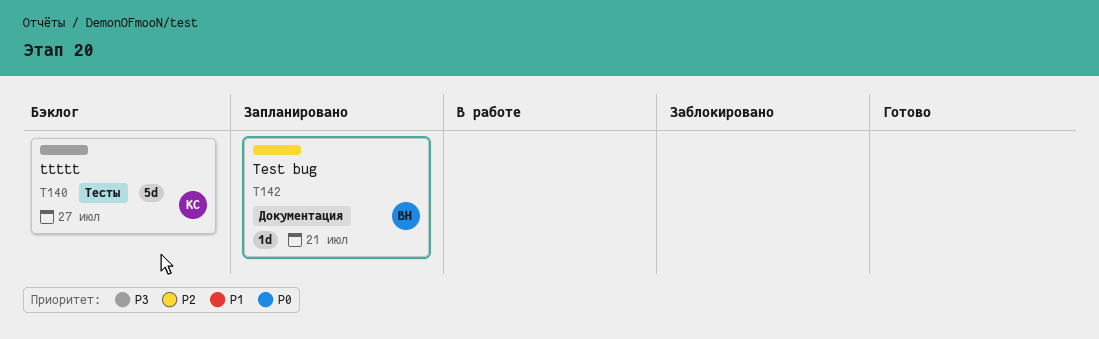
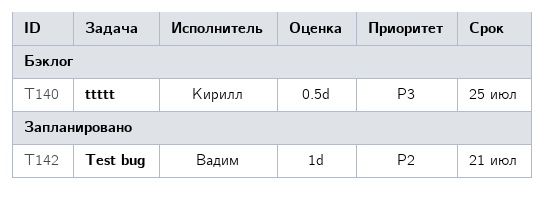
T140, estimate: 5d -> 0.5d
T140, due: Jul 27 -> Jul 25

